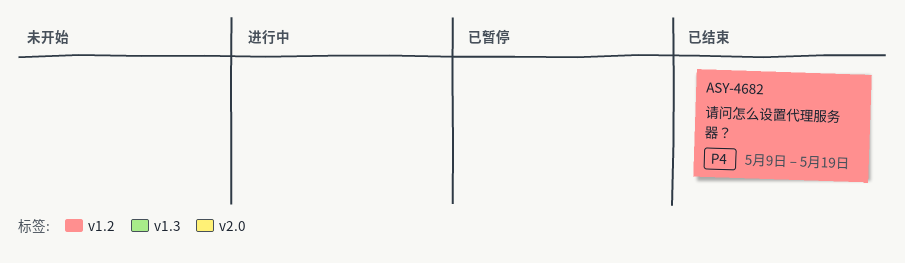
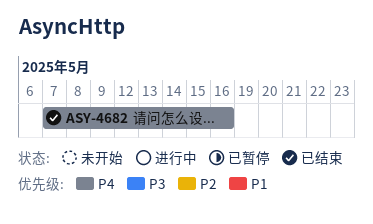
ASY-4682, start: May 9 -> May 7
ASY-4682, due: May 19 -> May 16

